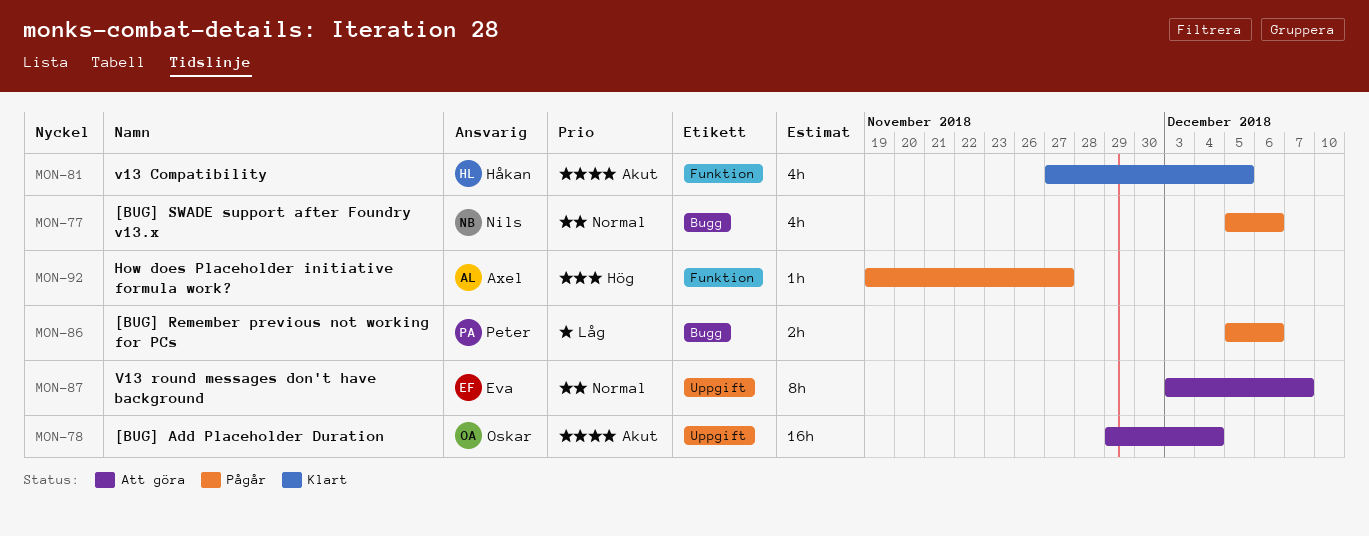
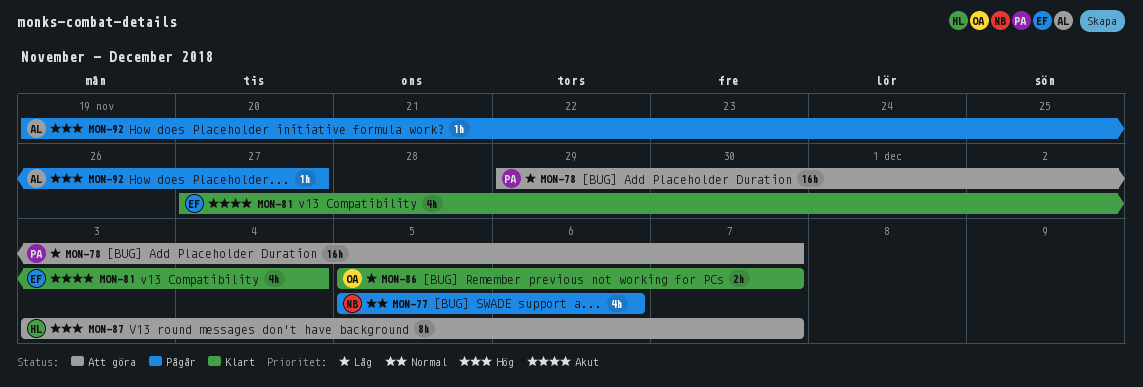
MON-78, owner: Oskar -> Peter
MON-78, priority: Akut -> Låg
MON-78, due: Dec 4 -> Dec 7
MON-81, owner: Håkan -> Eva
MON-81, due: Dec 5 -> Dec 4
MON-86, status: Pågår -> Klart
MON-86, owner: Peter -> Oskar
MON-86, due: Dec 6 -> Dec 7
MON-87, owner: Eva -> Håkan
MON-87, priority: Normal -> Hög

